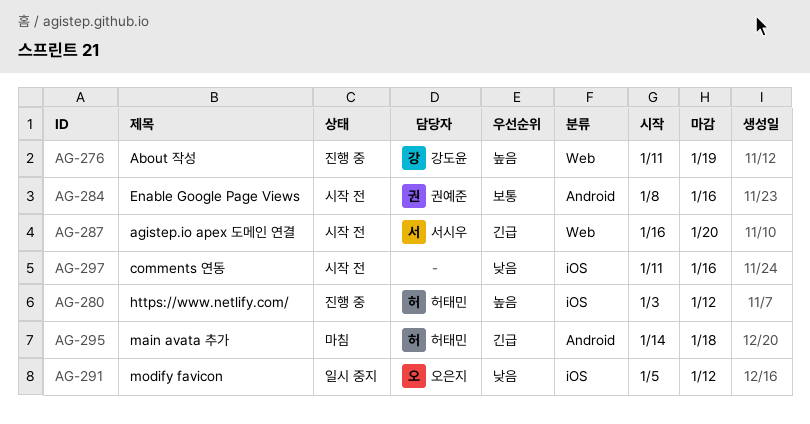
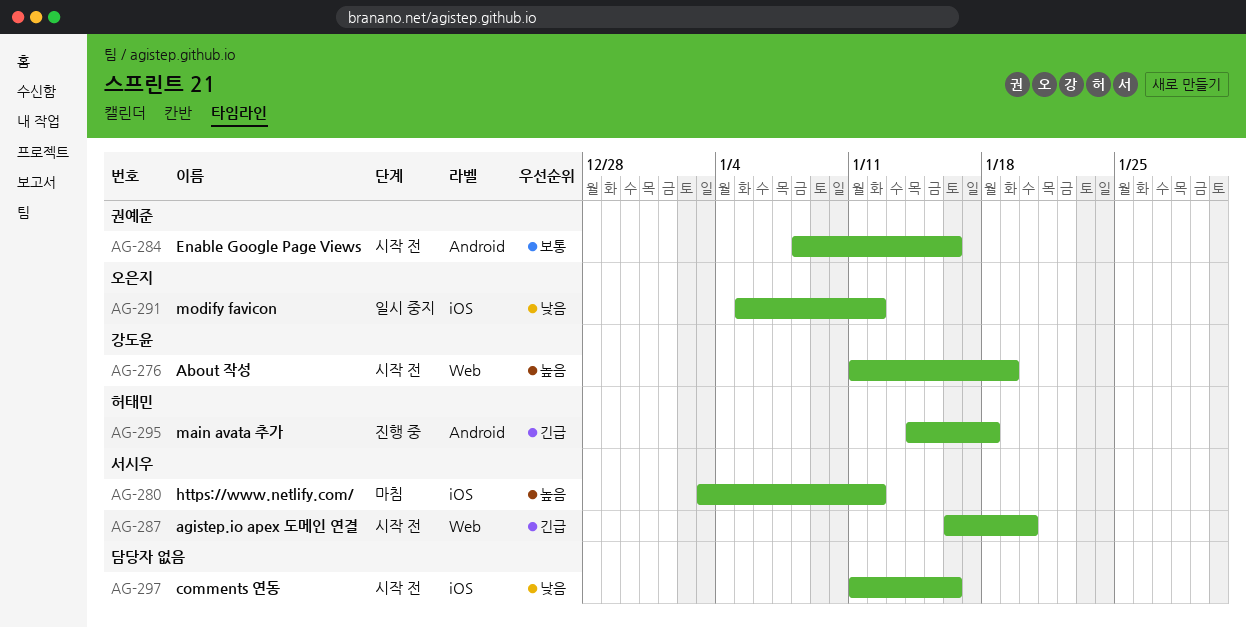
AG-276, status: 진행 중 -> 시작 전
AG-280, status: 진행 중 -> 마침
AG-280, owner: 허태민 -> 서시우
AG-295, status: 마침 -> 진행 중

